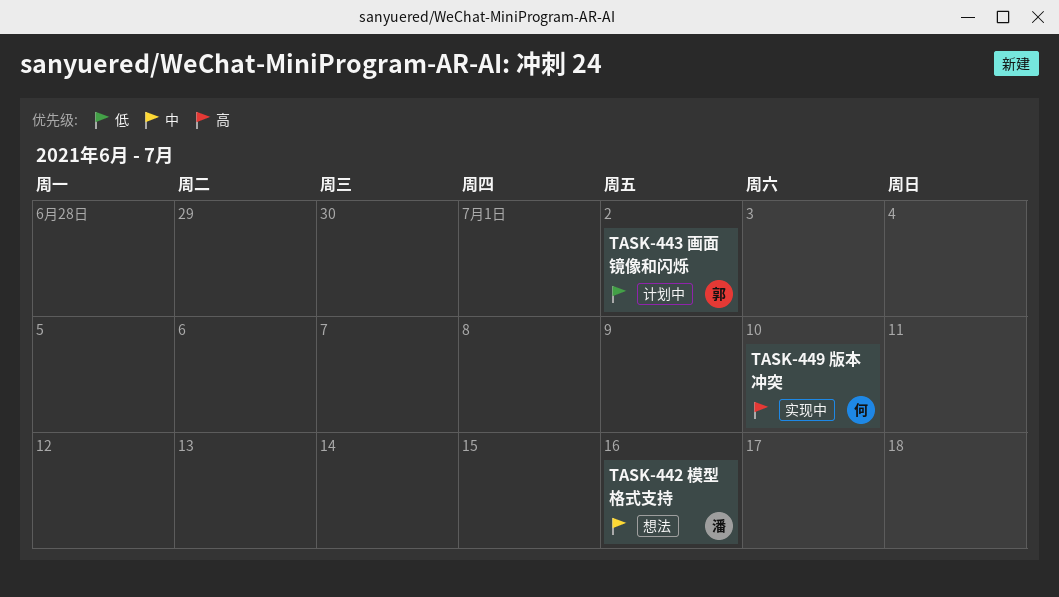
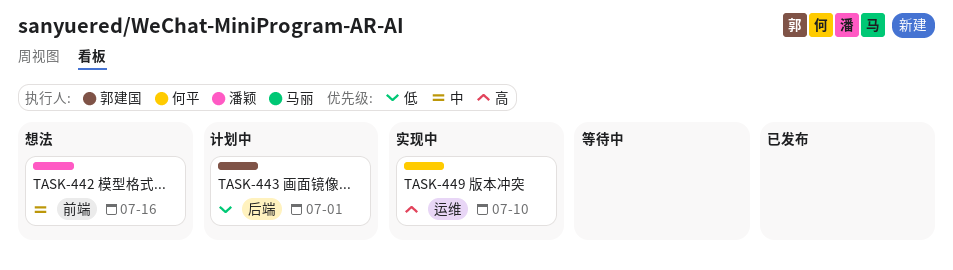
TASK-443, due: Jul 2 -> Jul 1

